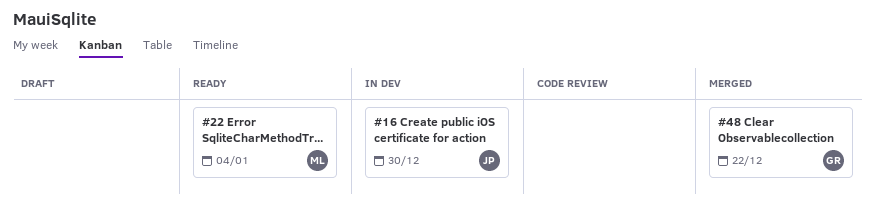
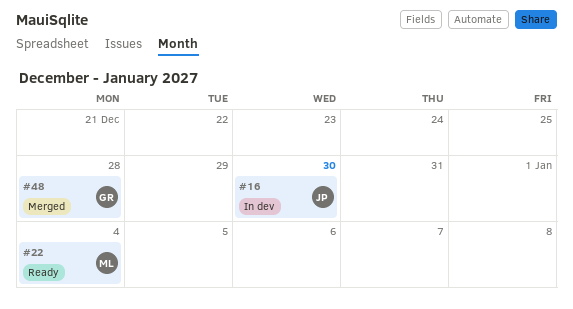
#48, due: Dec 22 -> Dec 28

